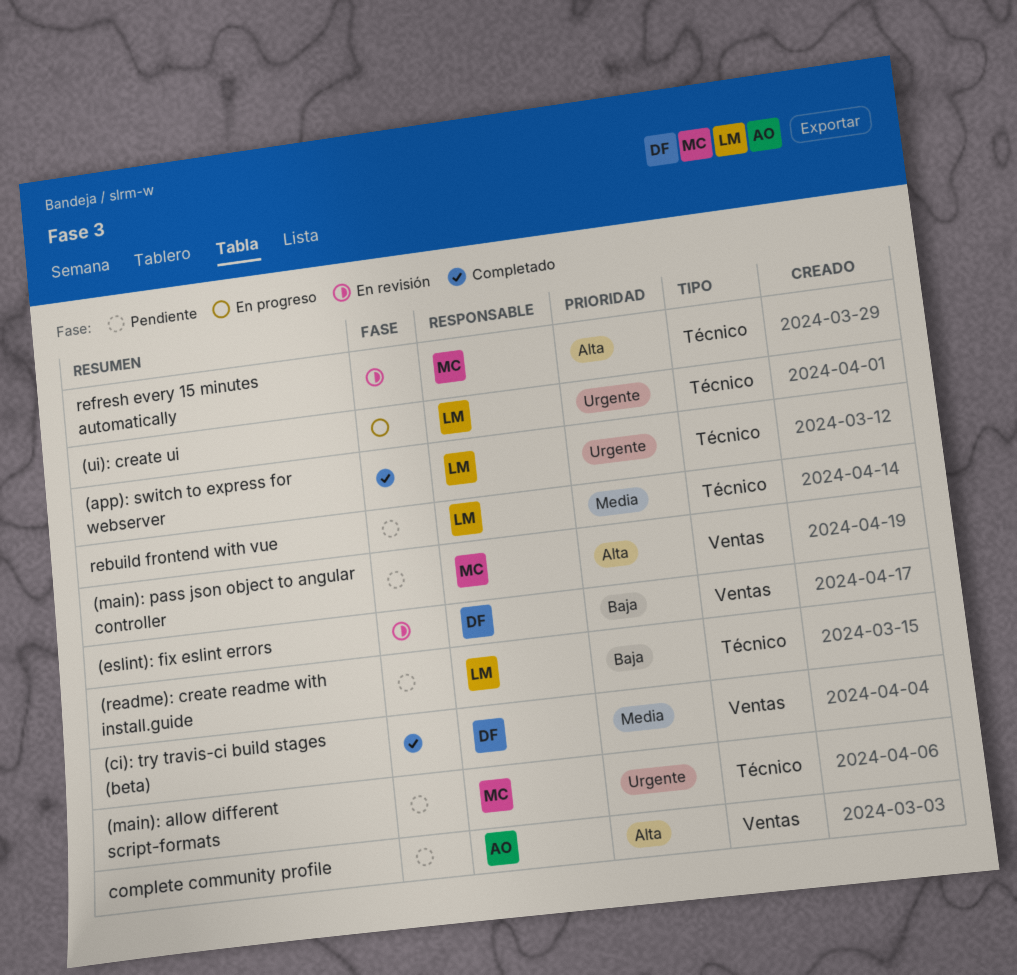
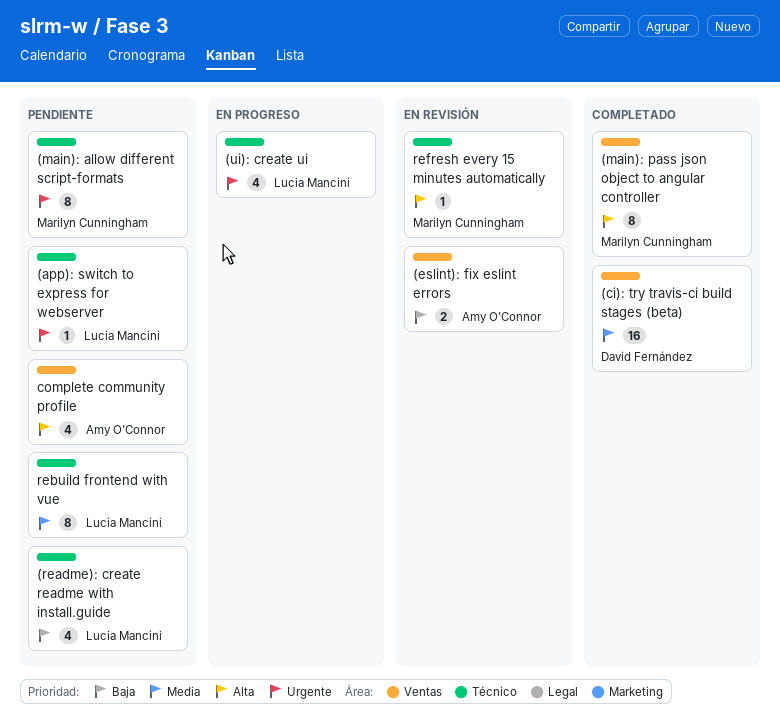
(app): switch to express for webserver, status: Completado -> Pendiente
(eslint): fix eslint errors, owner: David Fernández -> Amy O'Connor
(main): pass json object to angular controller, status: Pendiente -> Completado

